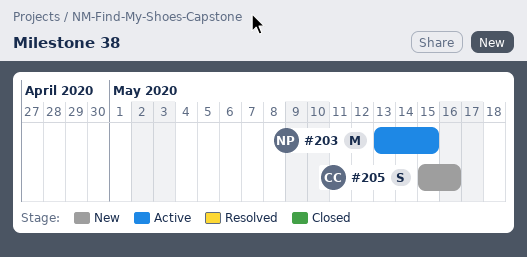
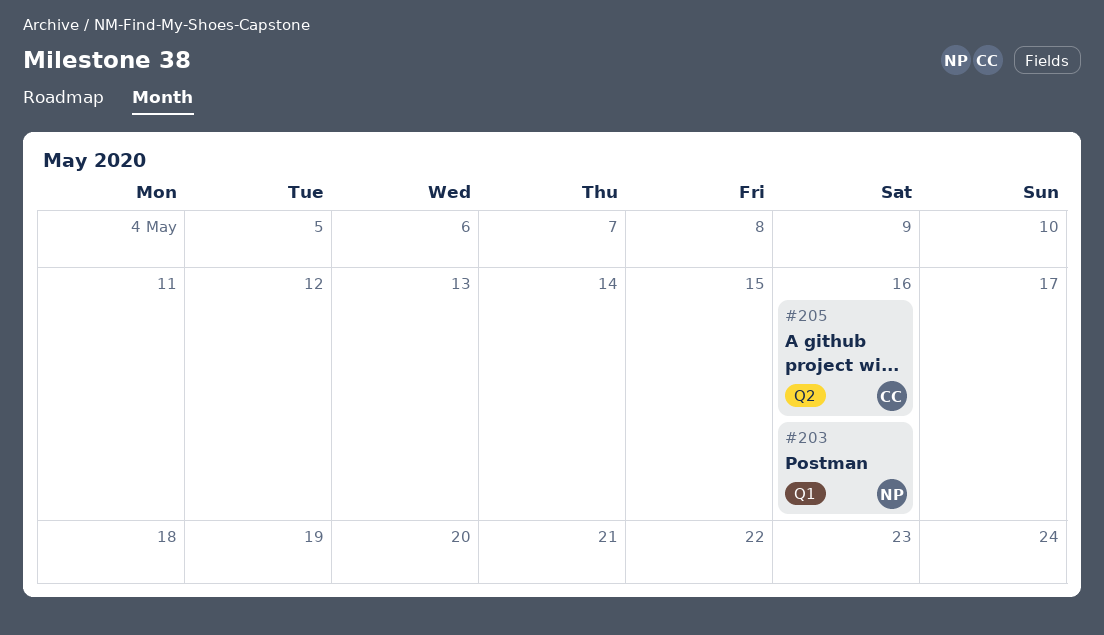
#203, due: May 15 -> May 16

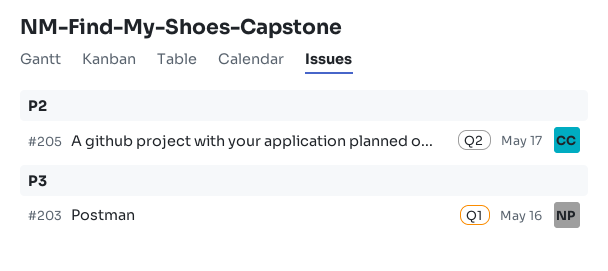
#205, due: May 16 -> May 17

